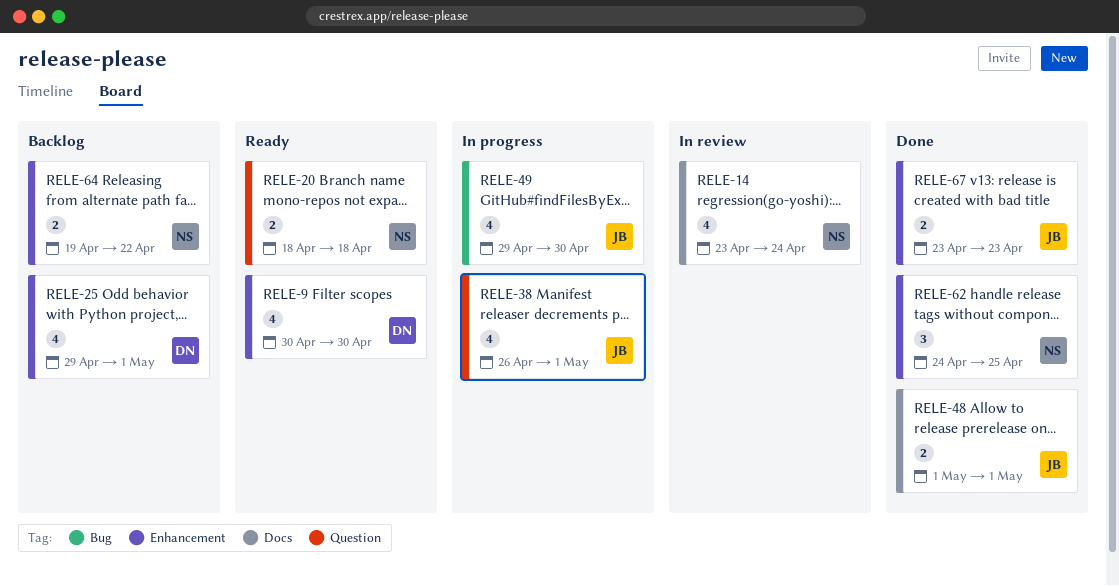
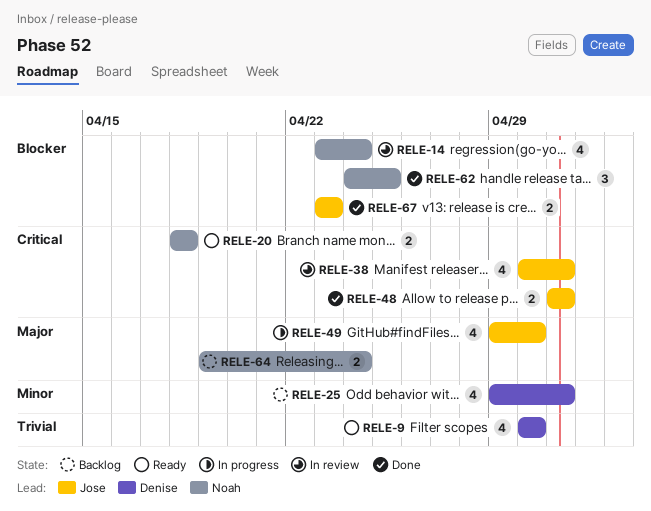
RELE-38, status: In progress -> In review
RELE-38, start: Apr 26 -> Apr 30
RELE-64, due: Apr 22 -> Apr 24

